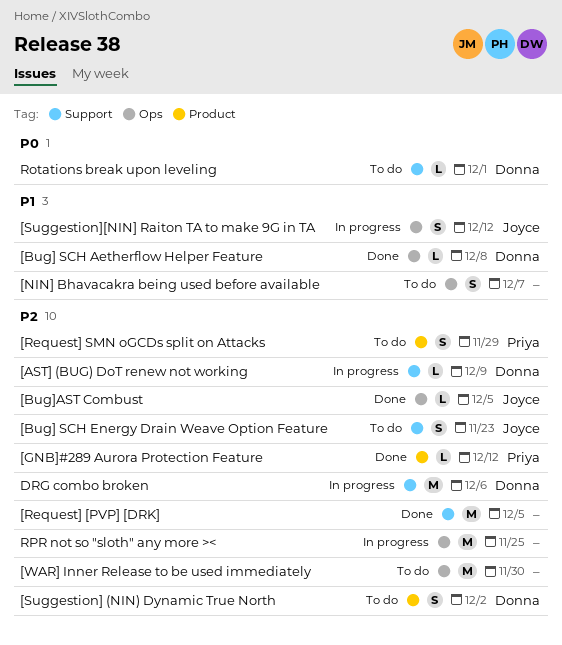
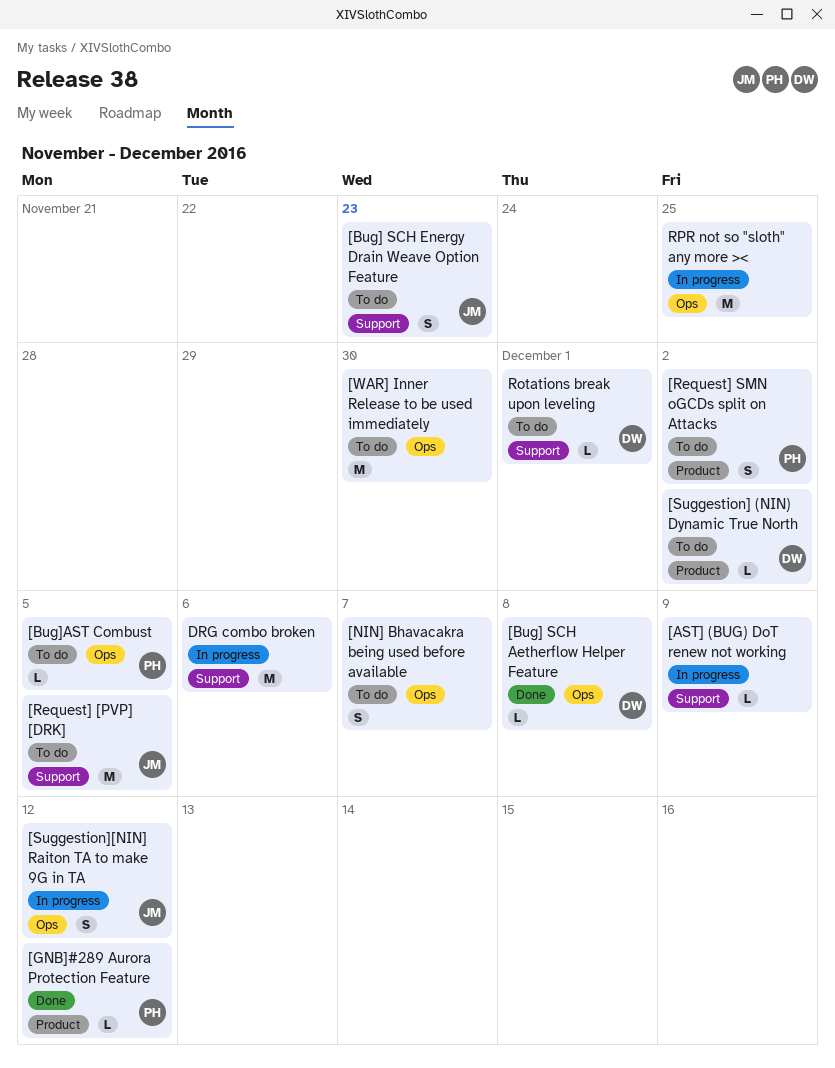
[AST] (BUG) DoT renew not working, owner: Donna -> none
[Bug]AST Combust, status: Done -> To do
[Bug]AST Combust, owner: Joyce -> Priya
[Request] [PVP] [DRK], status: Done -> To do
[Request] [PVP] [DRK], owner: none -> Joyce
[Request] SMN oGCDs split on Attacks, due: Nov 29 -> Dec 2
[Suggestion] (NIN) Dynamic True North, estimate: S -> L
DRG combo broken, owner: Donna -> none

